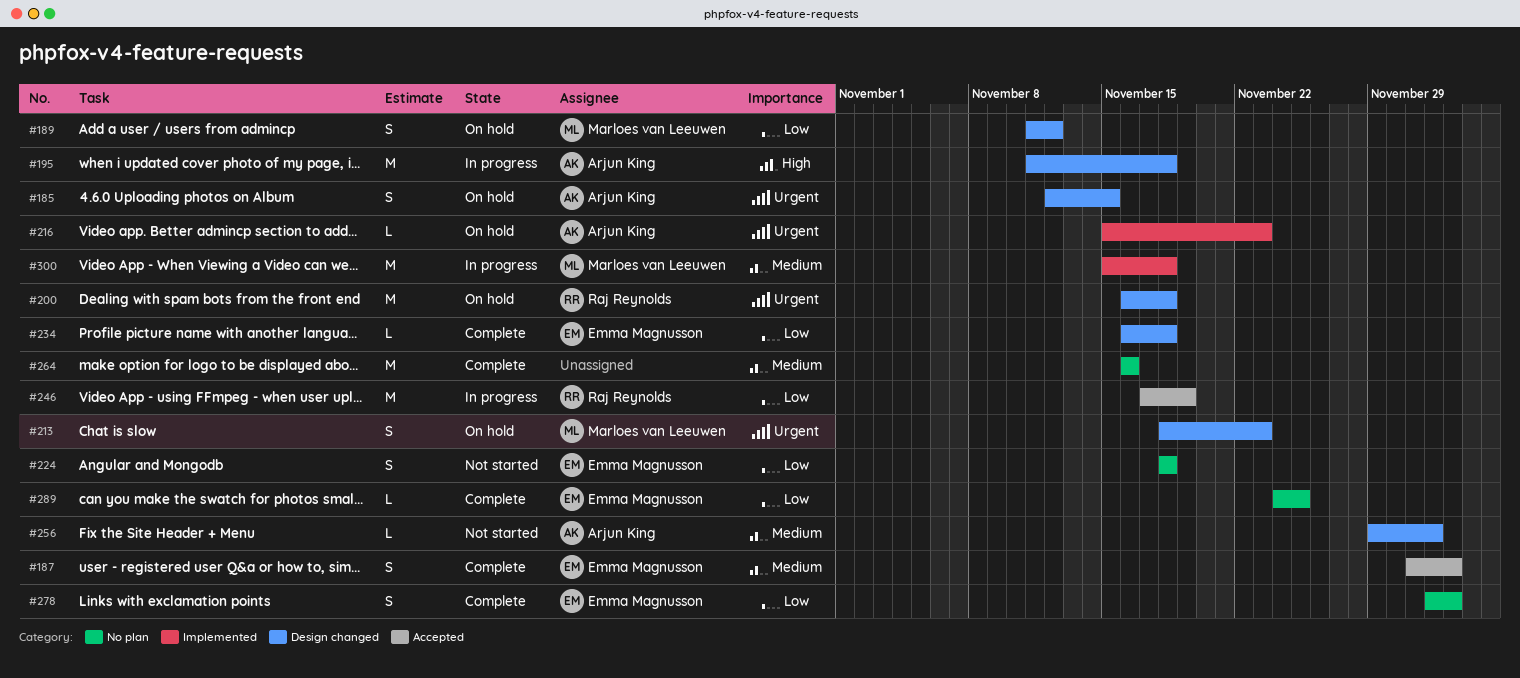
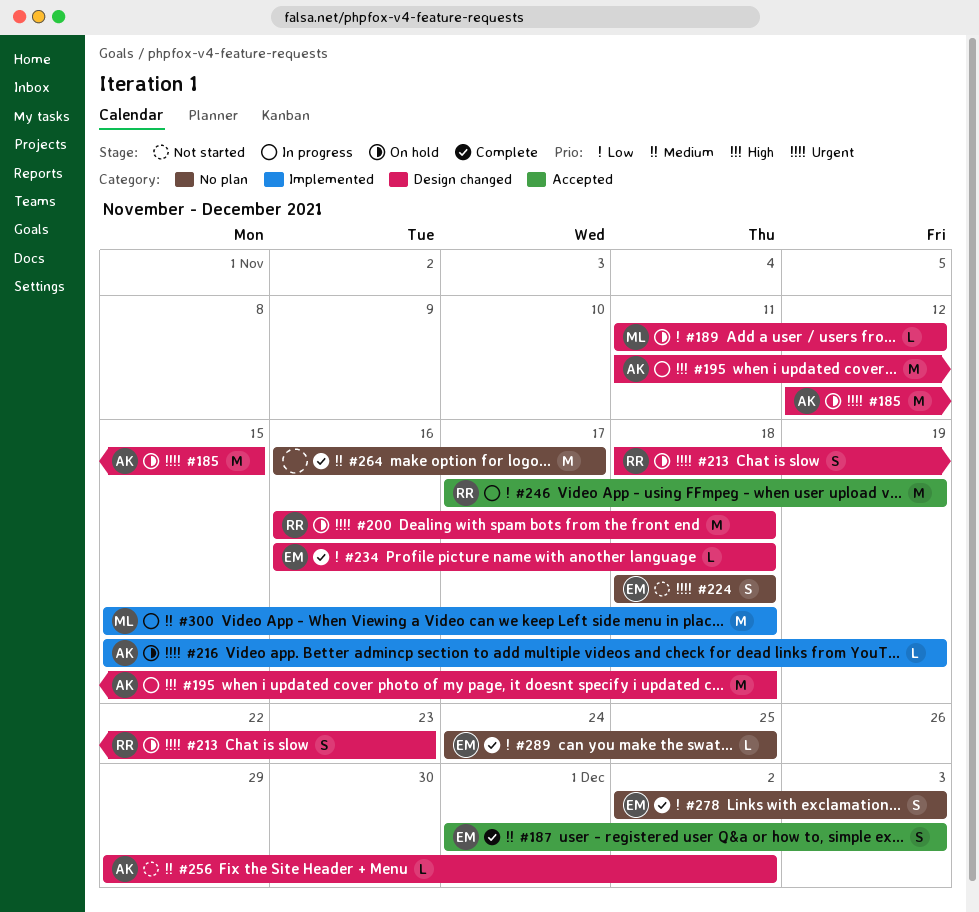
#185, estimate: S -> M
#189, estimate: S -> L
#213, owner: Marloes van Leeuwen -> Raj Reynolds
#216, due: Nov 23 -> Nov 19
#224, priority: Low -> Urgent
#264, due: Nov 16 -> Nov 17

